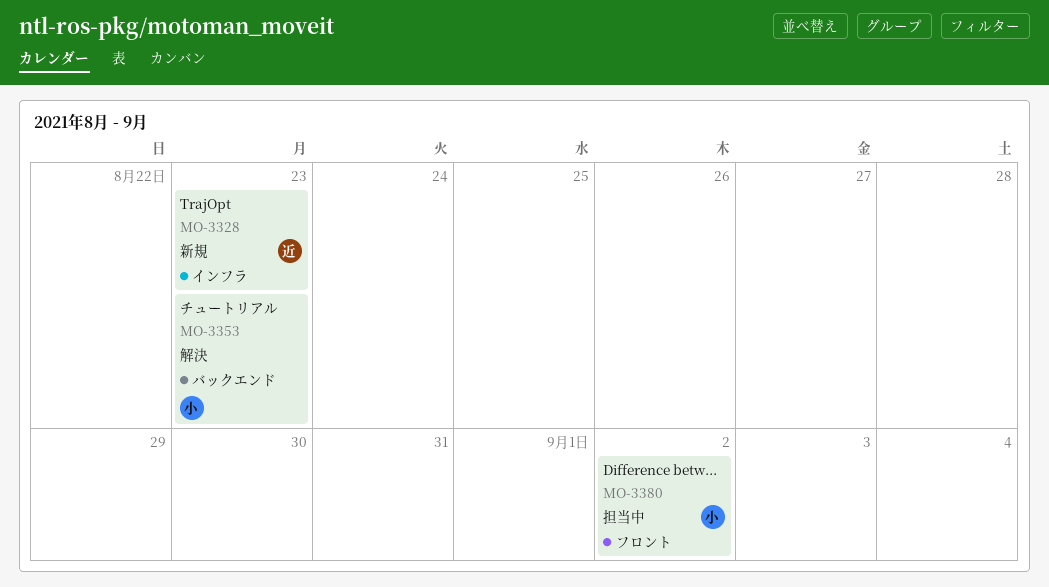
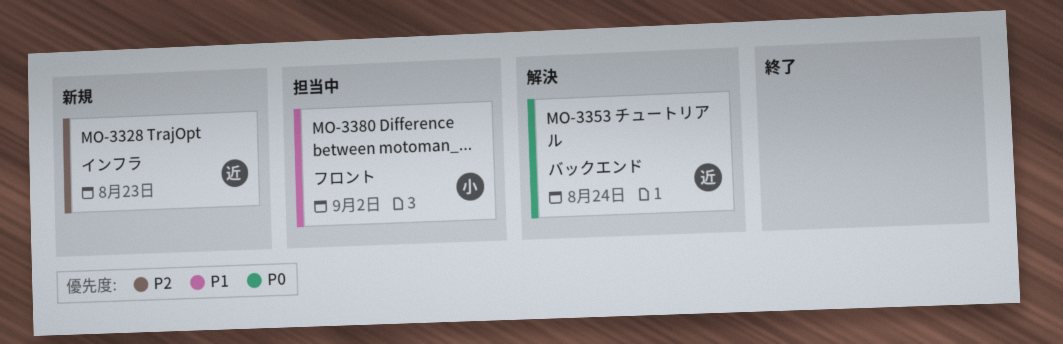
MO-3353, owner: 小 -> 近
MO-3353, due: Aug 23 -> Aug 24

